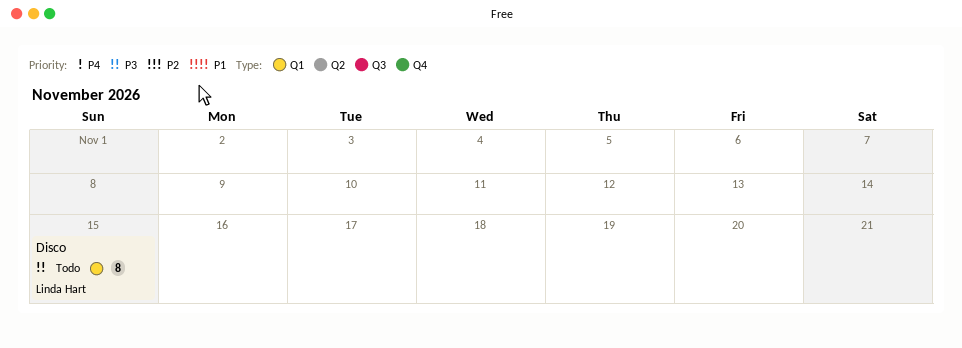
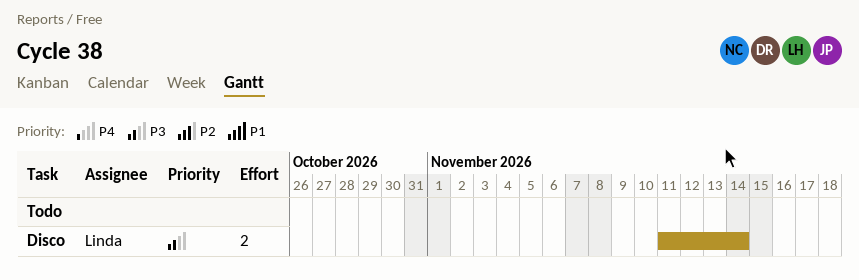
Disco, estimate: 8 -> 2
Disco, due: Nov 15 -> Nov 14

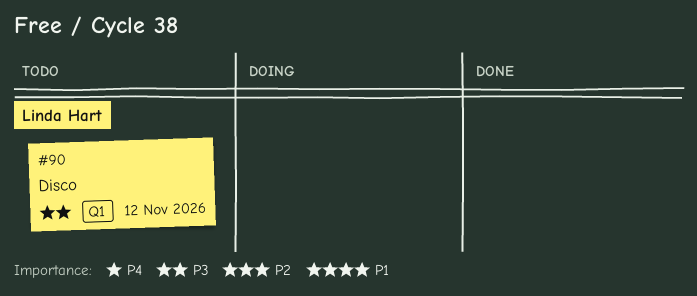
Disco, due: Nov 14 -> Nov 12

